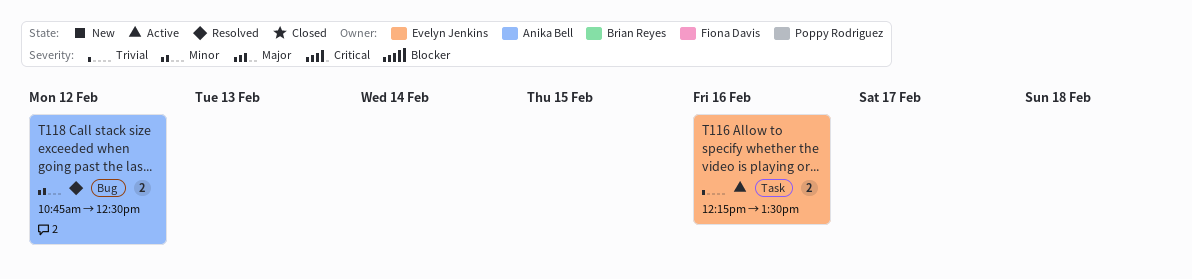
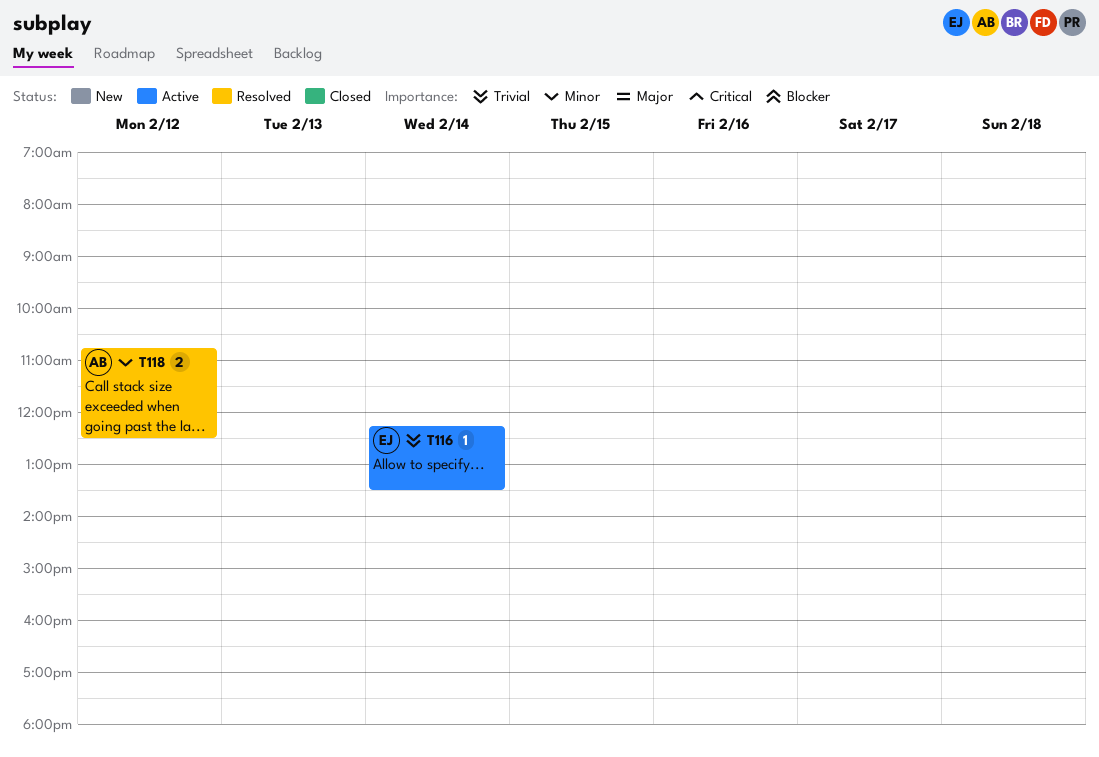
T116, estimate: 2 -> 1
T116, day: Feb 16 -> Feb 14

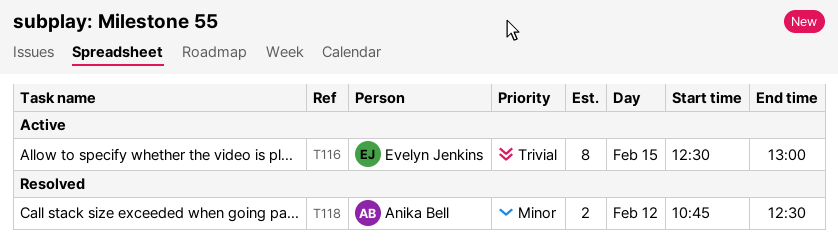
T116, estimate: 1 -> 8
T116, day: Feb 14 -> Feb 15
T116, begins: 12:15 -> 12:30
T116, ends: 13:30 -> 13:00

